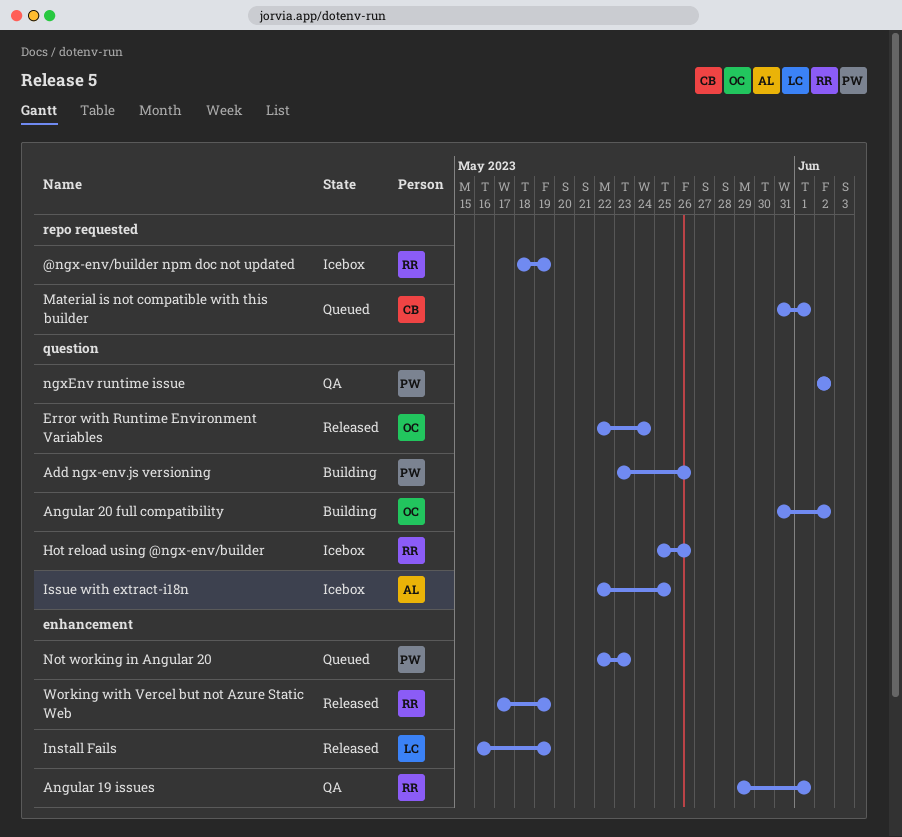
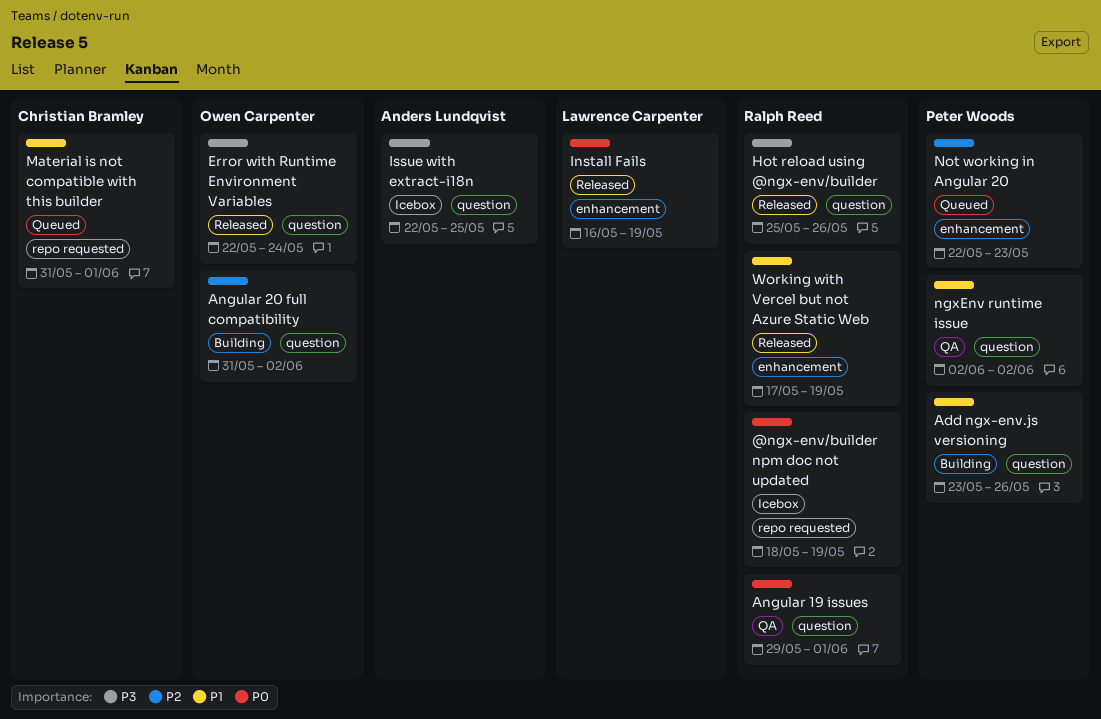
Angular 19 issues, label: enhancement -> question
Hot reload using @ngx-env/builder, status: Icebox -> Released

